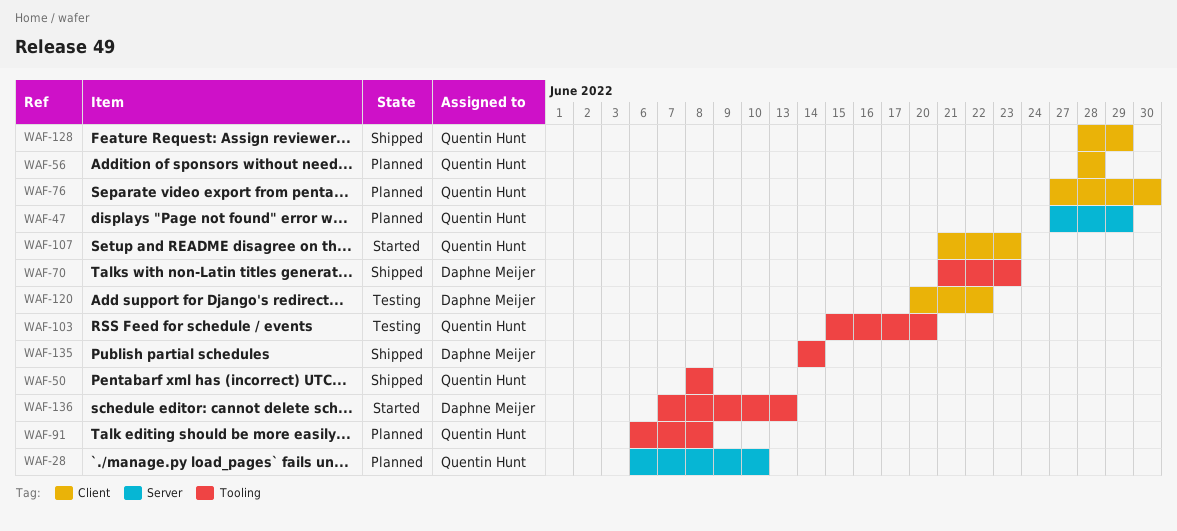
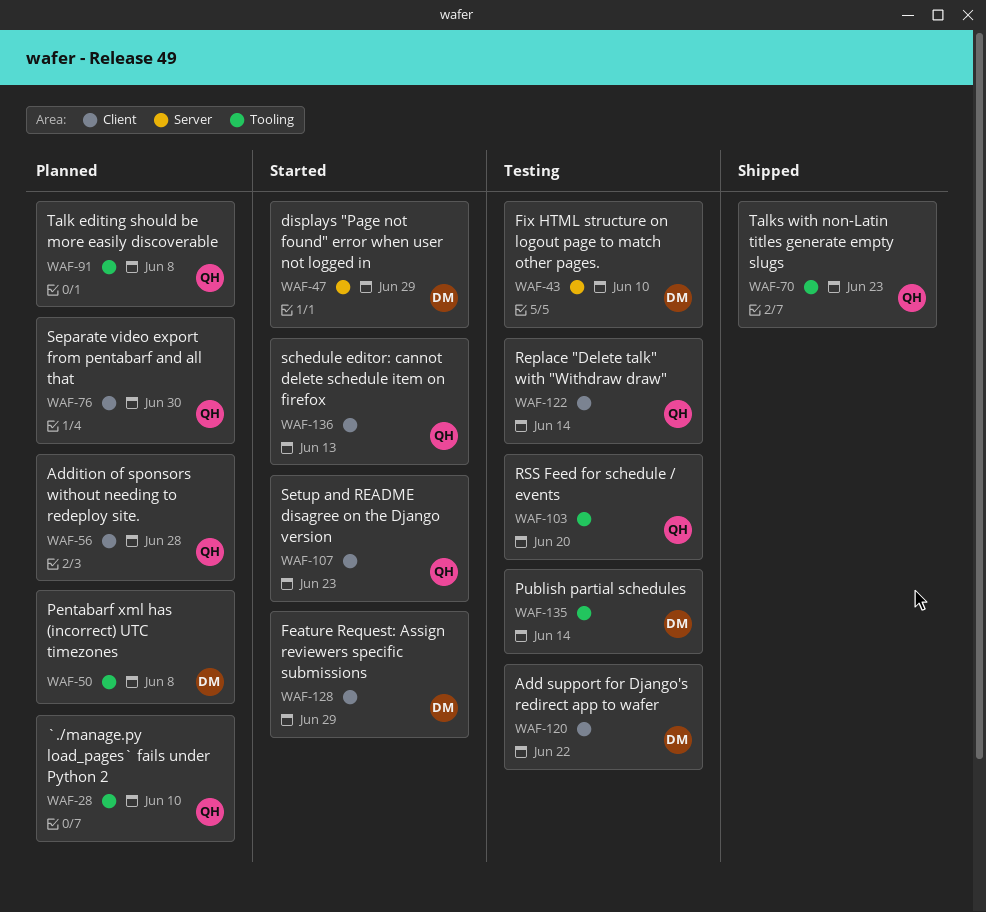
WAF-28, label: Server -> Tooling
WAF-43: none -> present
WAF-47, status: Planned -> Started
WAF-47, owner: Quentin Hunt -> Daphne Meijer
WAF-50, status: Shipped -> Planned
WAF-50, owner: Quentin Hunt -> Daphne Meijer
WAF-70, owner: Daphne Meijer -> Quentin Hunt
WAF-122: none -> present
WAF-128, status: Shipped -> Started
WAF-128, owner: Quentin Hunt -> Daphne Meijer
WAF-135, status: Shipped -> Testing
WAF-136, owner: Daphne Meijer -> Quentin Hunt
WAF-136, label: Tooling -> Client

